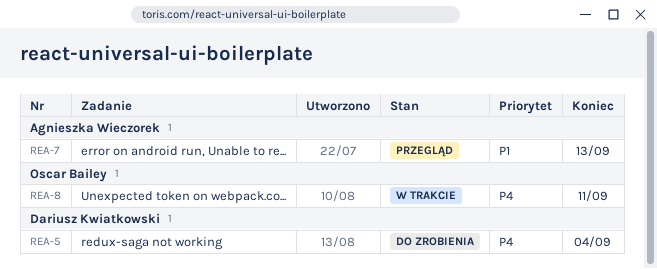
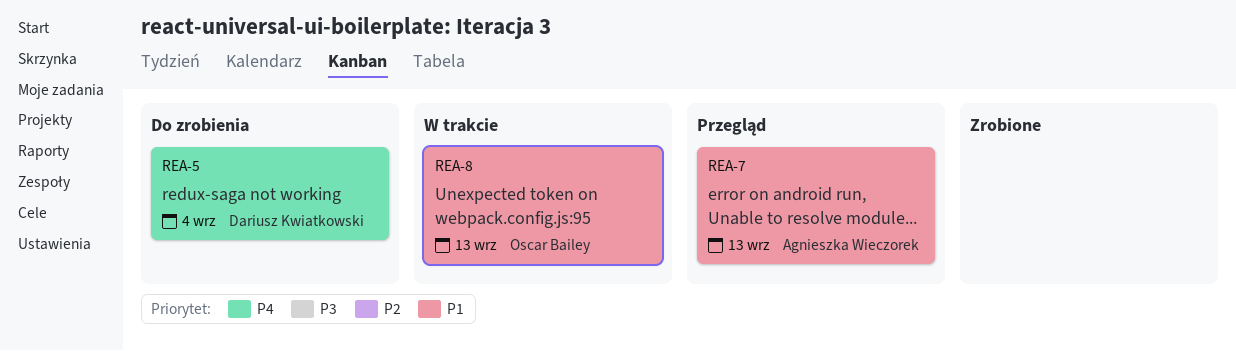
REA-8, priority: P4 -> P1
REA-8, due: Sep 11 -> Sep 13

